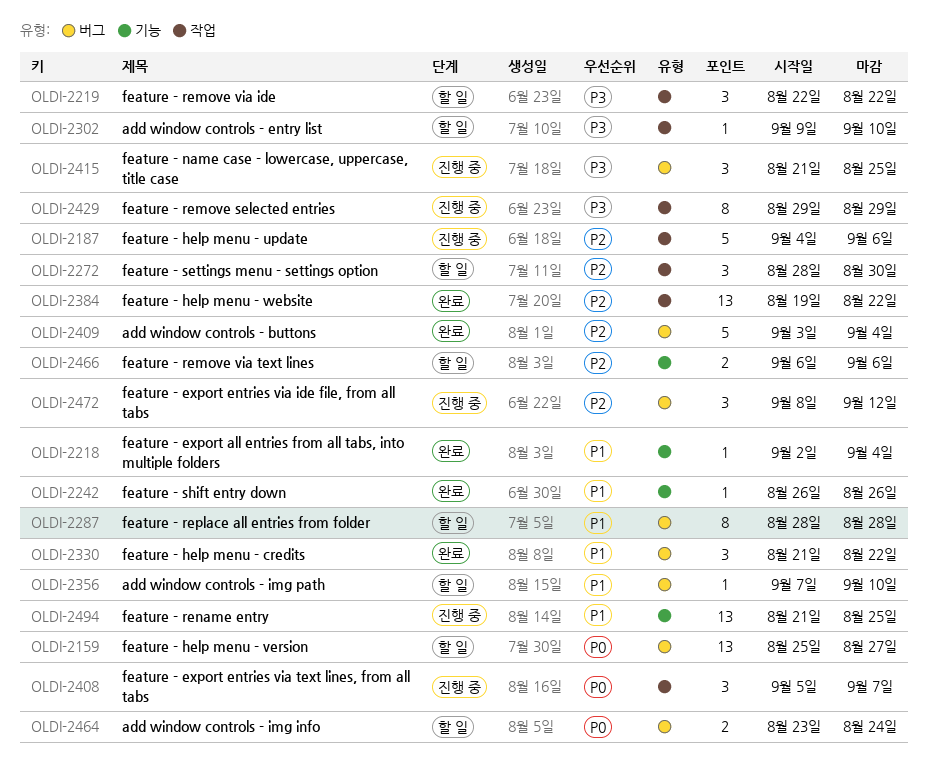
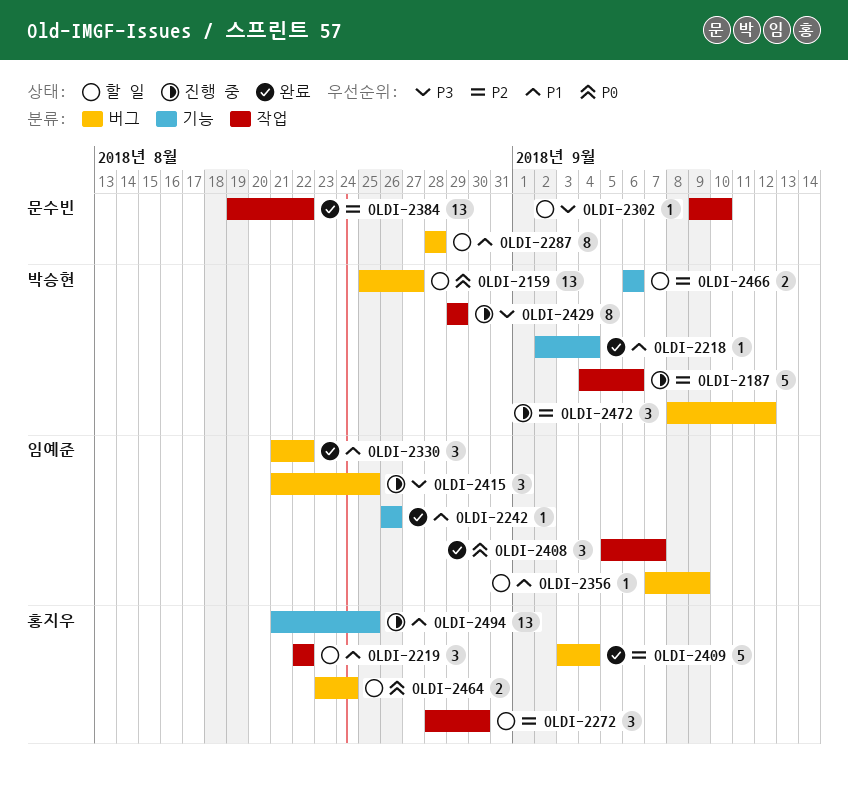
OLDI-2219, priority: P3 -> P1
OLDI-2356, due: Sep 10 -> Sep 9
OLDI-2408, status: 진행 중 -> 완료

